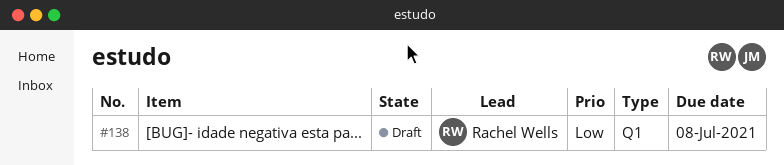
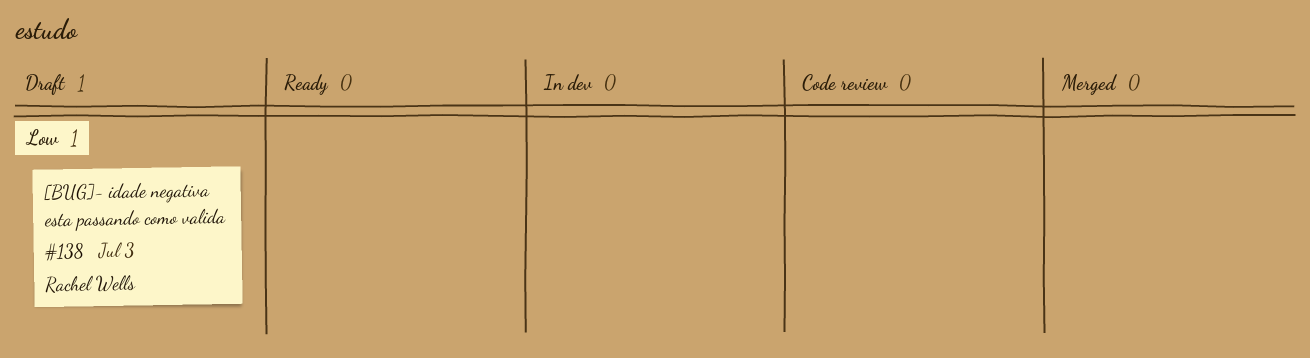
#138, due: Jul 8 -> Jul 3

